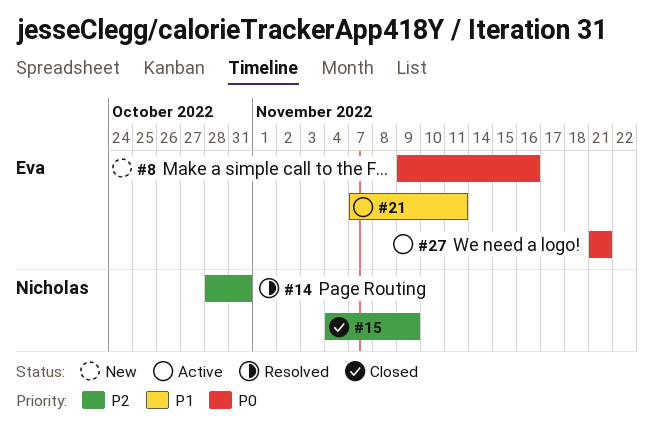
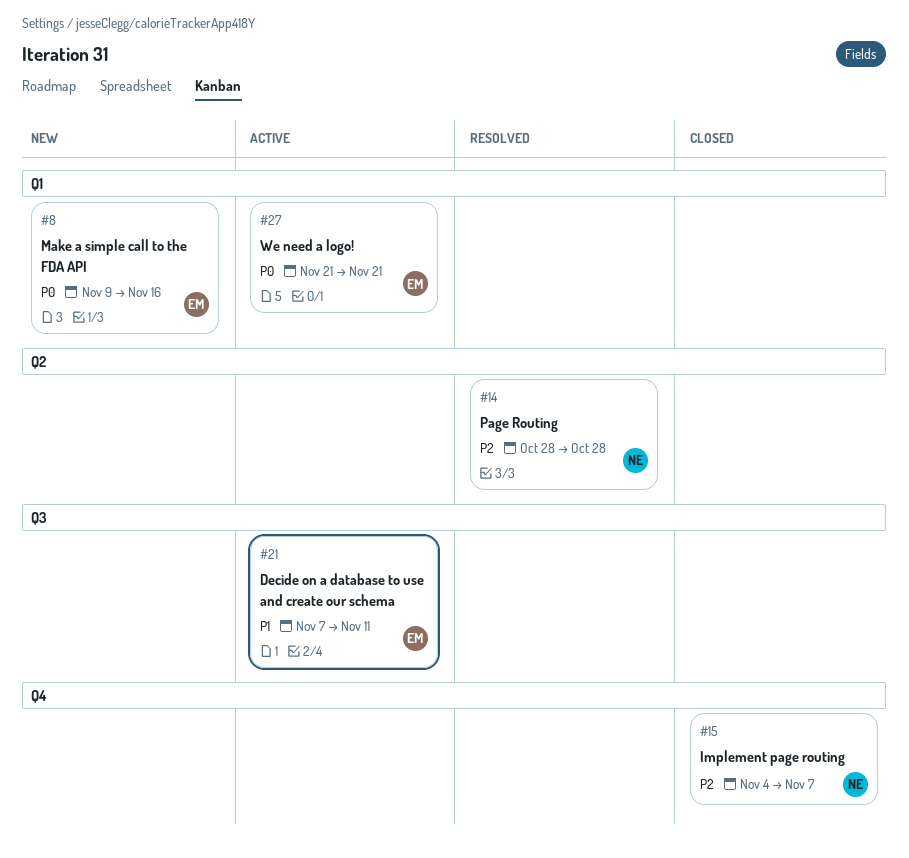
#14, due: Oct 31 -> Oct 28
#15, due: Nov 9 -> Nov 7

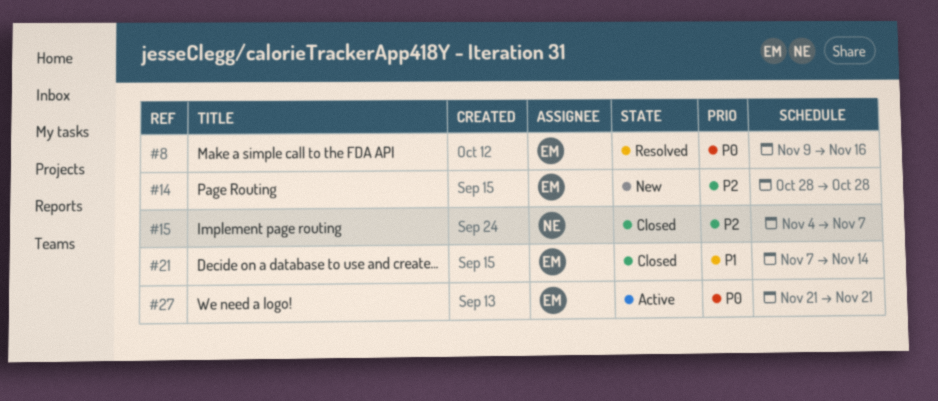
#8, status: New -> Resolved
#14, status: Resolved -> New
#14, owner: NE -> EM
#21, status: Active -> Closed
#21, due: Nov 11 -> Nov 14

